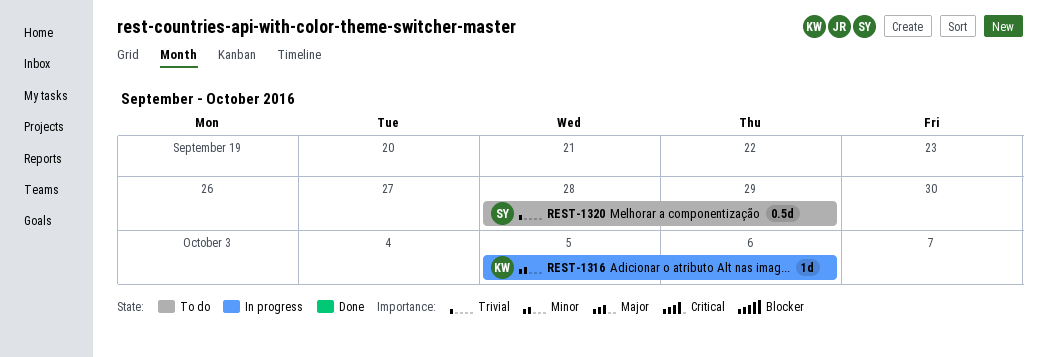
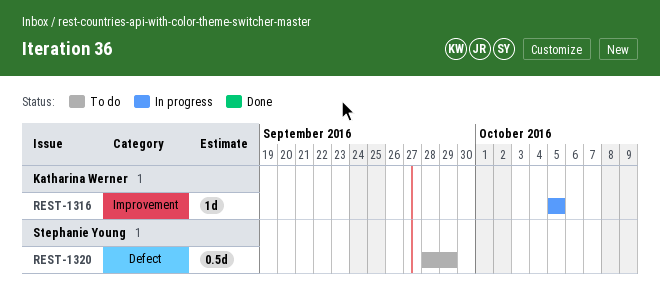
REST-1316, due: Oct 6 -> Oct 5

